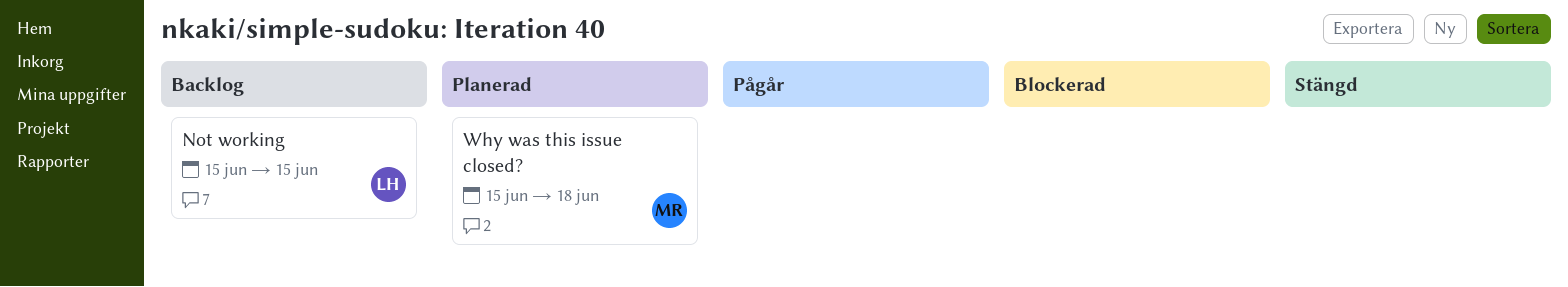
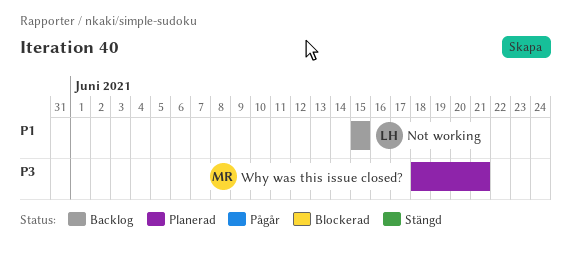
Why was this issue closed?, start: Jun 15 -> Jun 18
Why was this issue closed?, due: Jun 18 -> Jun 21

